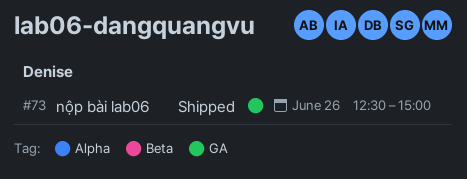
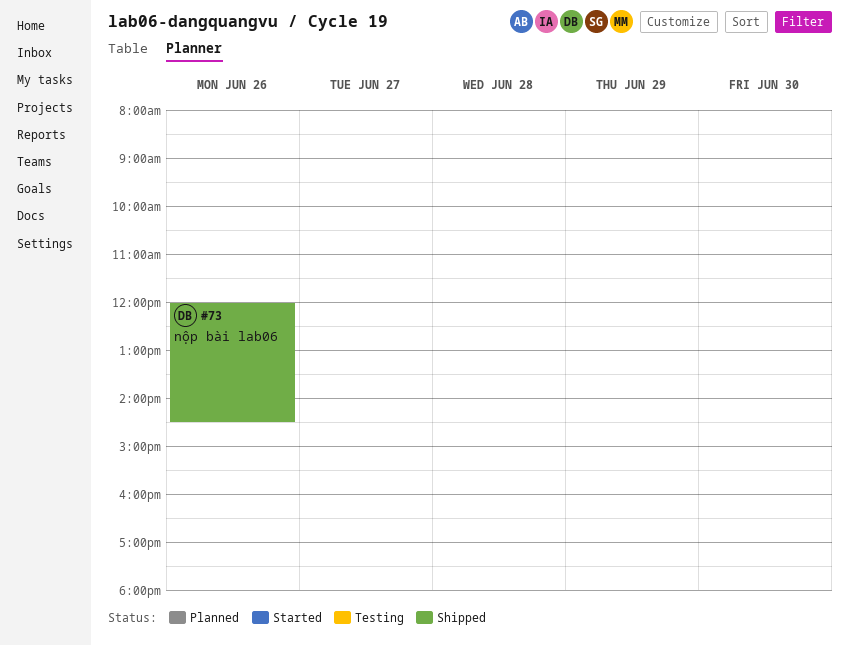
#73, begins: 12:30 -> 12:00
#73, ends: 15:00 -> 14:30

